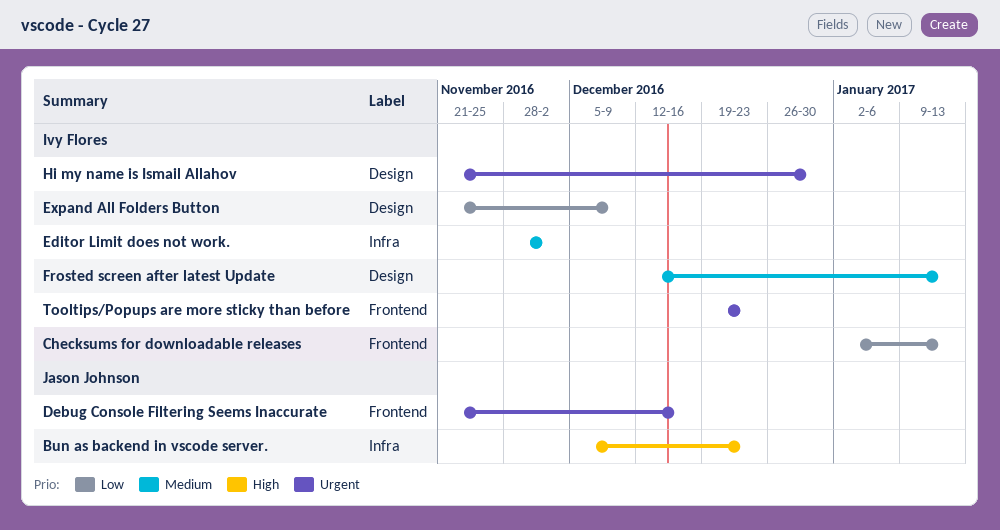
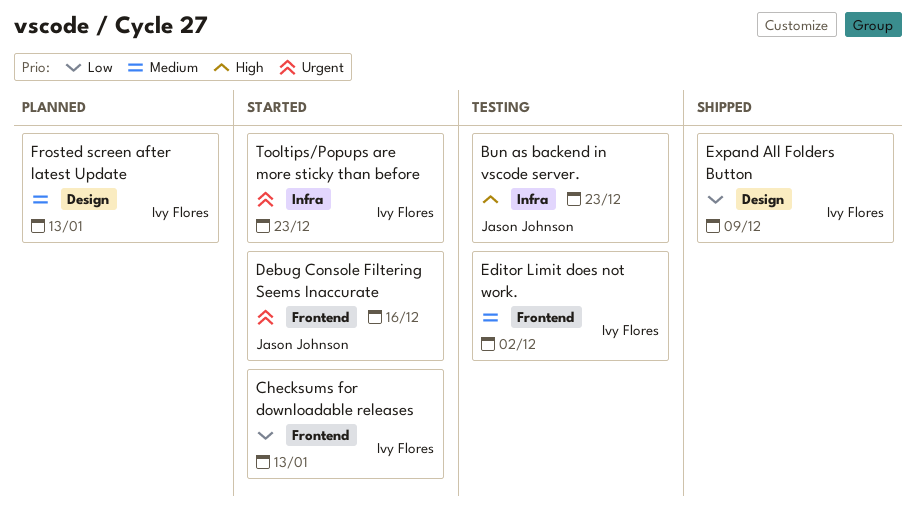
Editor Limit does not work., label: Infra -> Frontend
Hi my name is Ismail Allahov: present -> none
Tooltips/Popups are more sticky than before, label: Frontend -> Infra

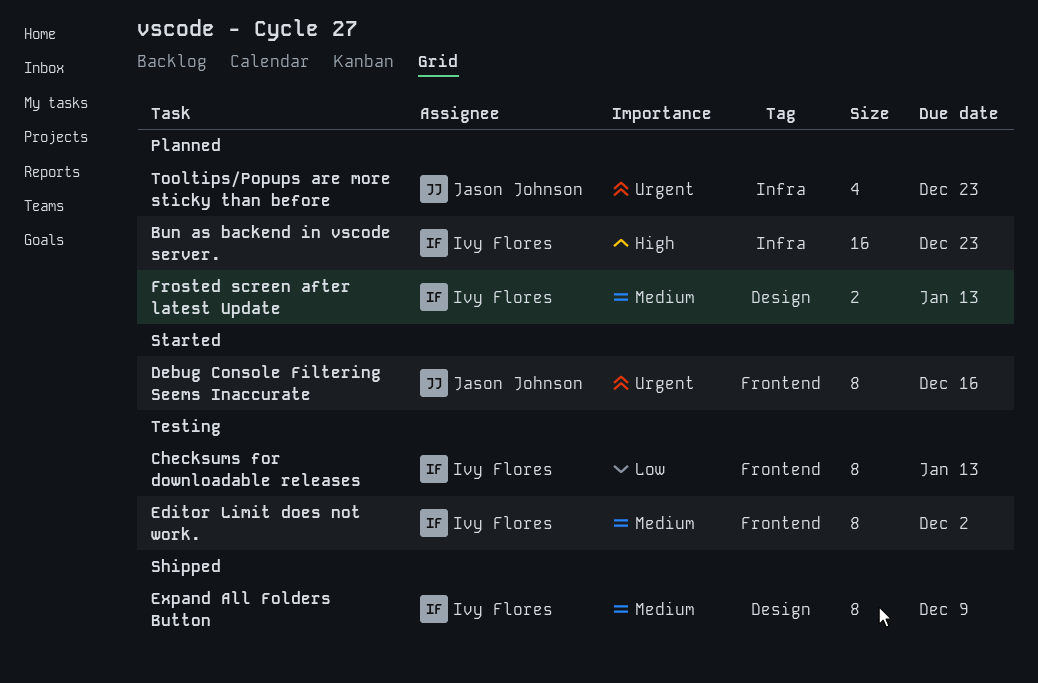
Bun as backend in vscode server., status: Testing -> Planned
Bun as backend in vscode server., owner: Jason Johnson -> Ivy Flores
Checksums for downloadable releases, status: Started -> Testing
Expand All Folders Button, priority: Low -> Medium
Tooltips/Popups are more sticky than before, status: Started -> Planned
Tooltips/Popups are more sticky than before, owner: Ivy Flores -> Jason Johnson

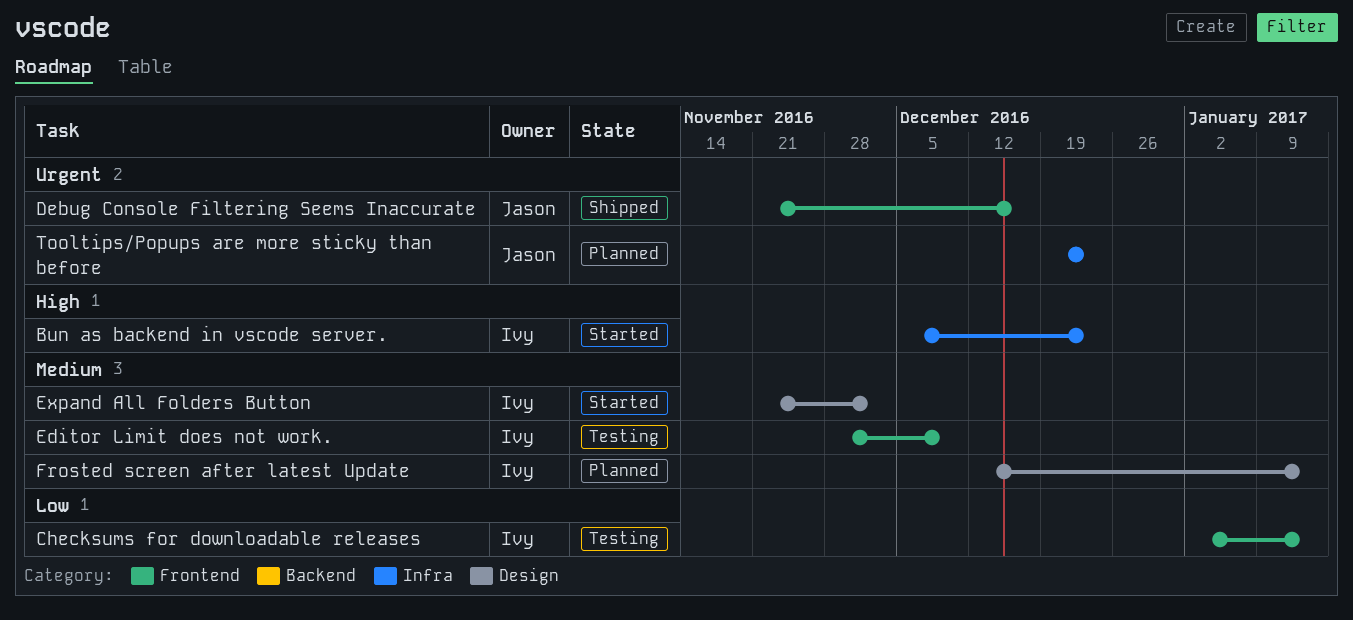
Bun as backend in vscode server., status: Planned -> Started
Debug Console Filtering Seems Inaccurate, status: Started -> Shipped
Editor Limit does not work., due: Dec 2 -> Dec 9
Expand All Folders Button, status: Shipped -> Started
Expand All Folders Button, due: Dec 9 -> Dec 2

